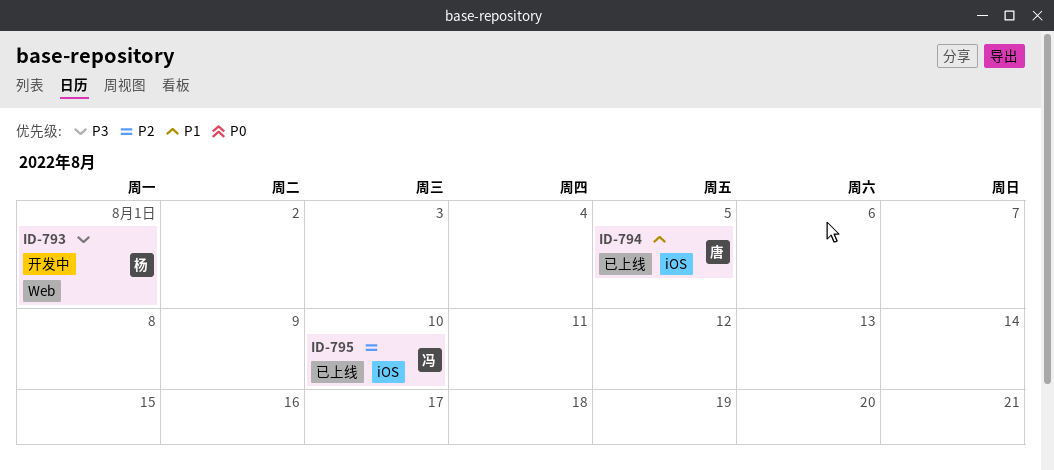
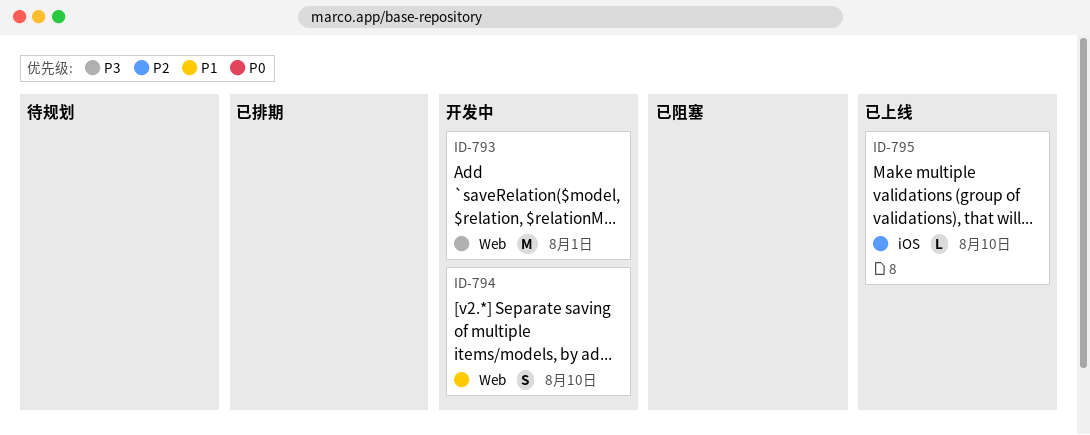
ID-794, status: 已上线 -> 开发中
ID-794, label: iOS -> Web
ID-794, due: Aug 5 -> Aug 10

